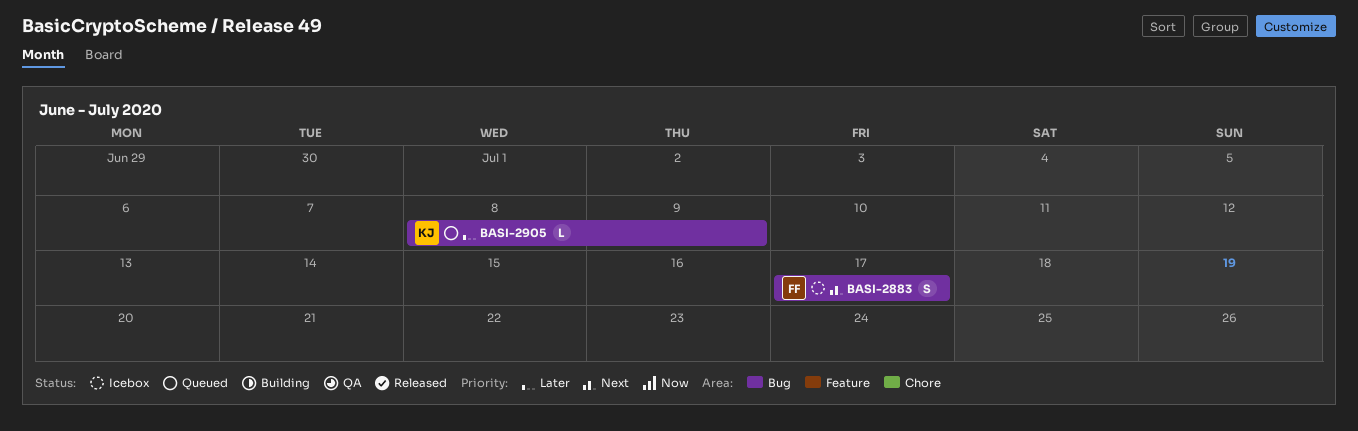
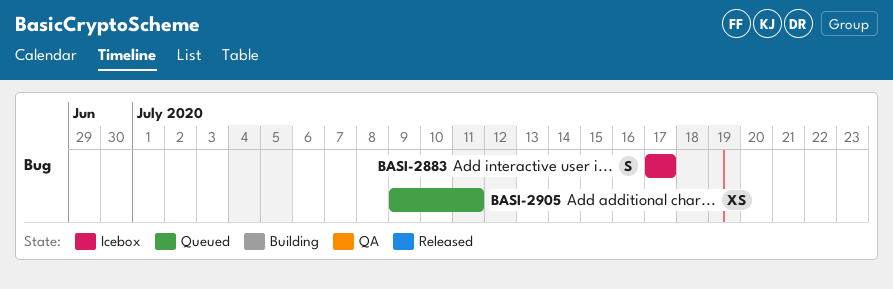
BASI-2905, estimate: L -> XS
BASI-2905, start: Jul 8 -> Jul 9
BASI-2905, due: Jul 9 -> Jul 11

